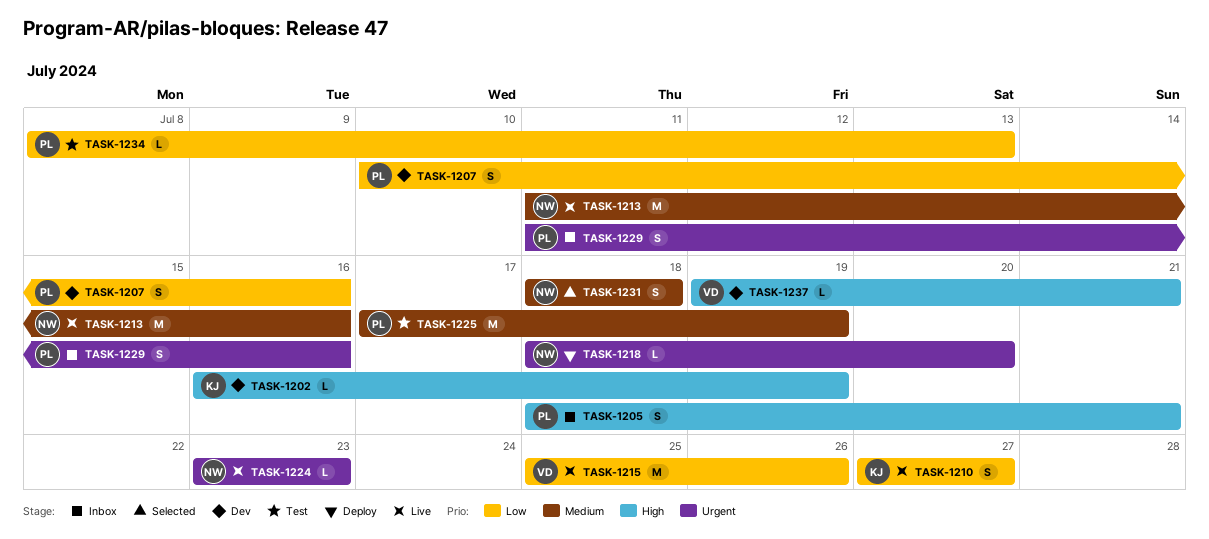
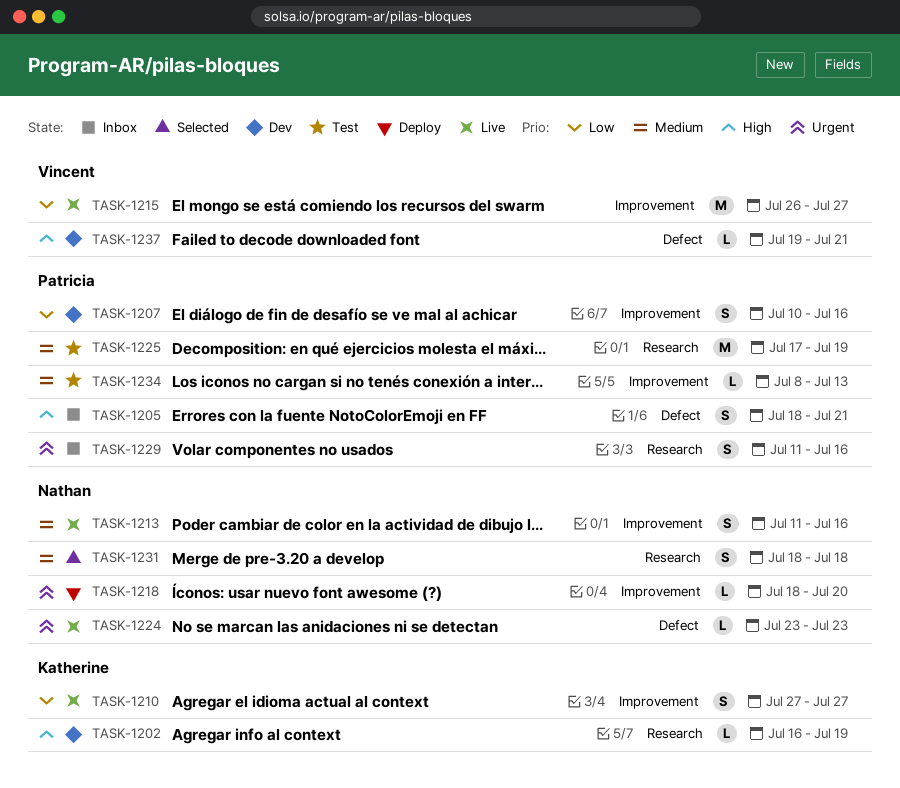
TASK-1213, estimate: M -> S
TASK-1215, start: Jul 25 -> Jul 26
TASK-1215, due: Jul 26 -> Jul 27
TASK-1234, priority: Low -> Medium

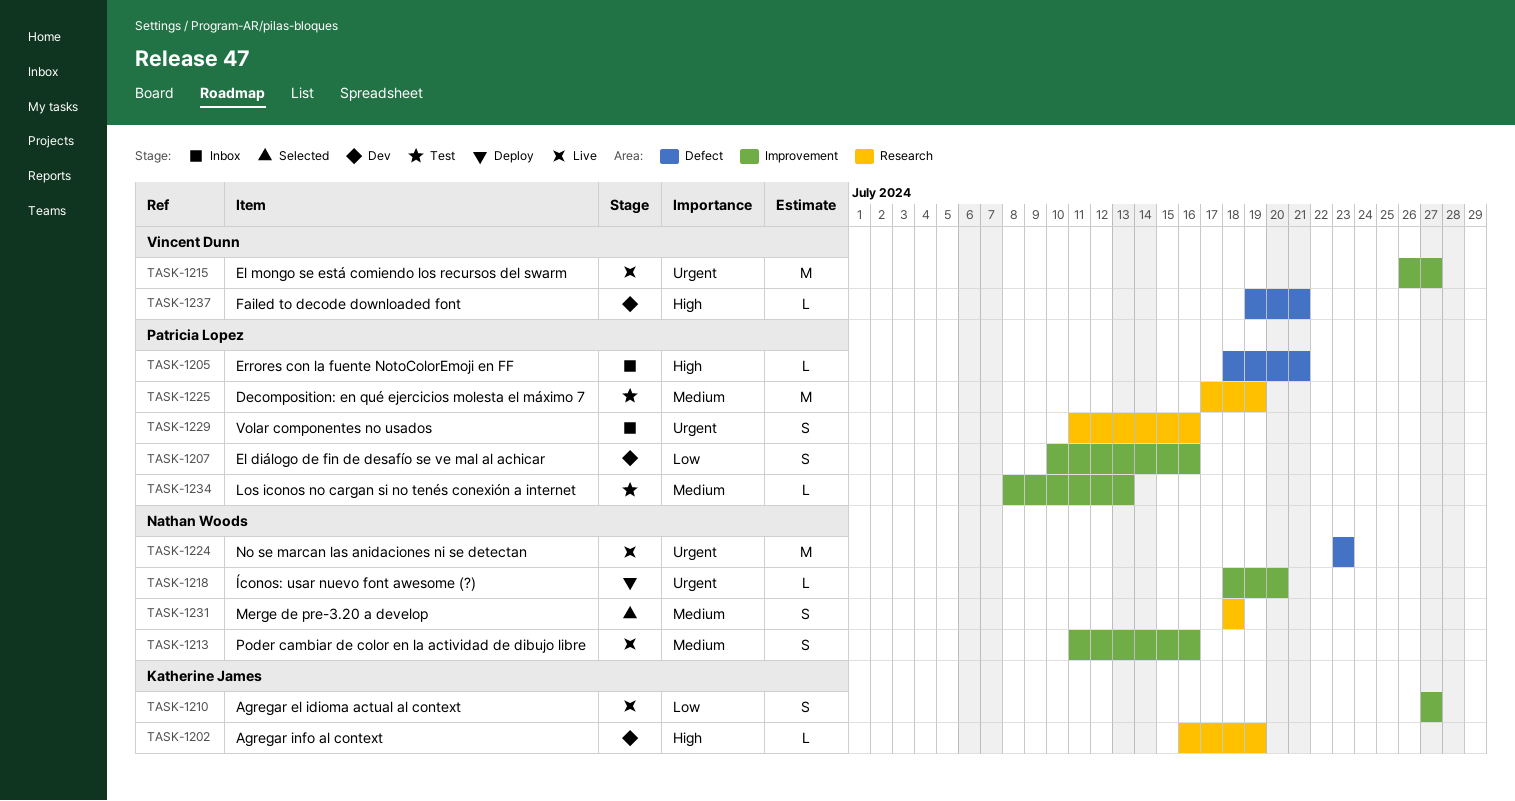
TASK-1205, estimate: S -> L
TASK-1215, priority: Low -> Urgent
TASK-1224, estimate: L -> M

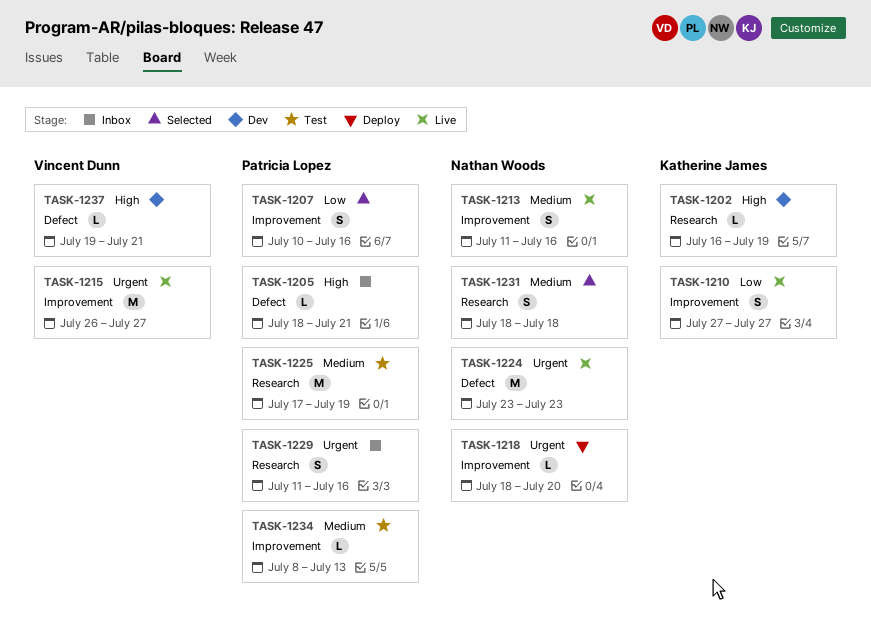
TASK-1207, status: Dev -> Selected

